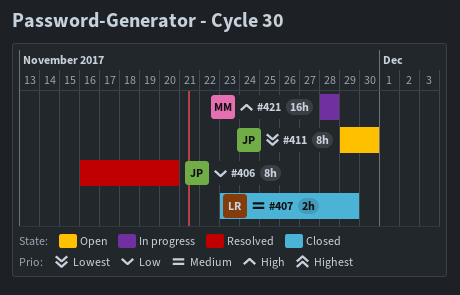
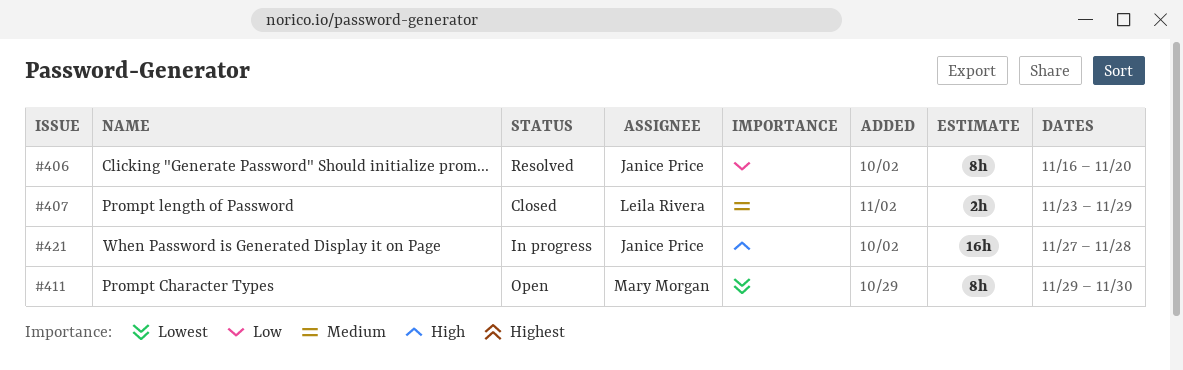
#411, owner: Janice Price -> Mary Morgan
#421, owner: Mary Morgan -> Janice Price
#421, start: Nov 28 -> Nov 27

